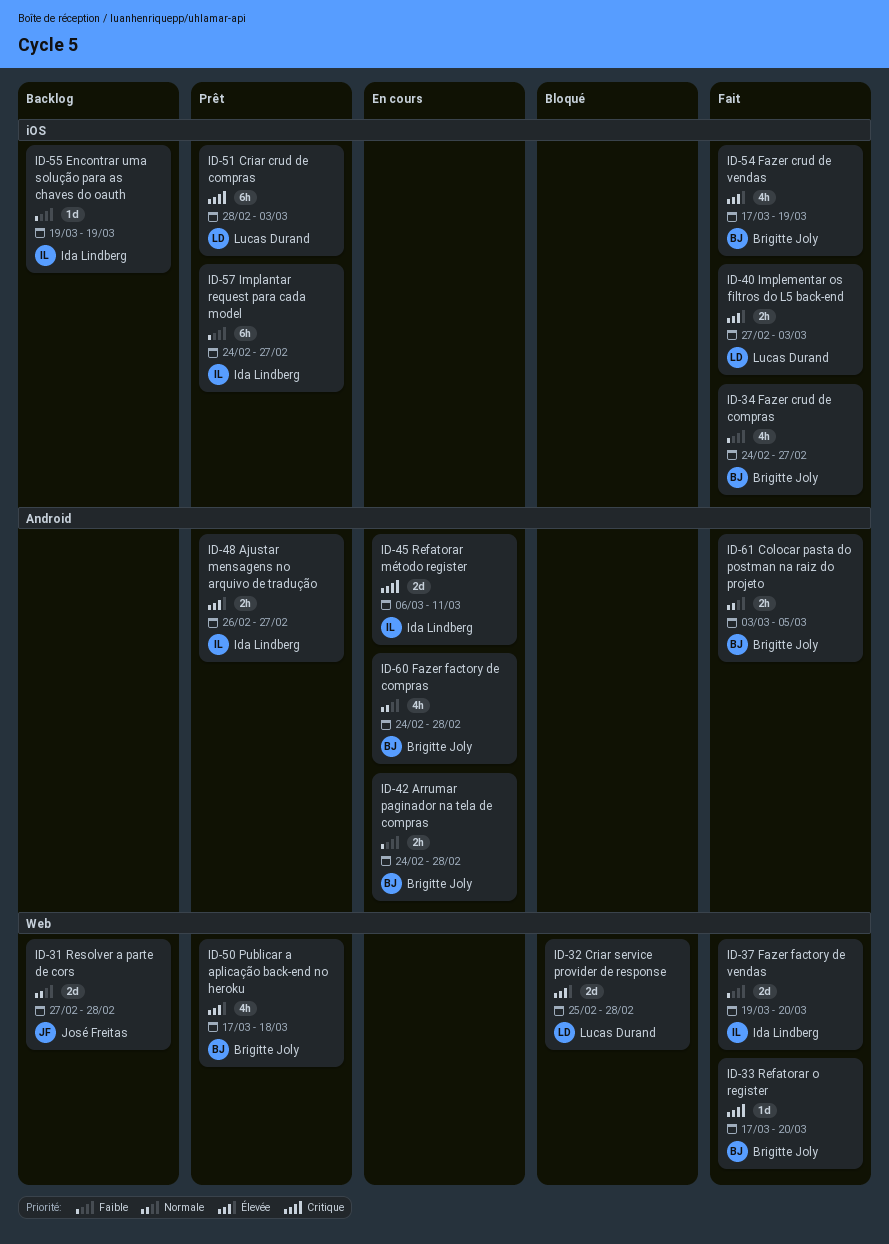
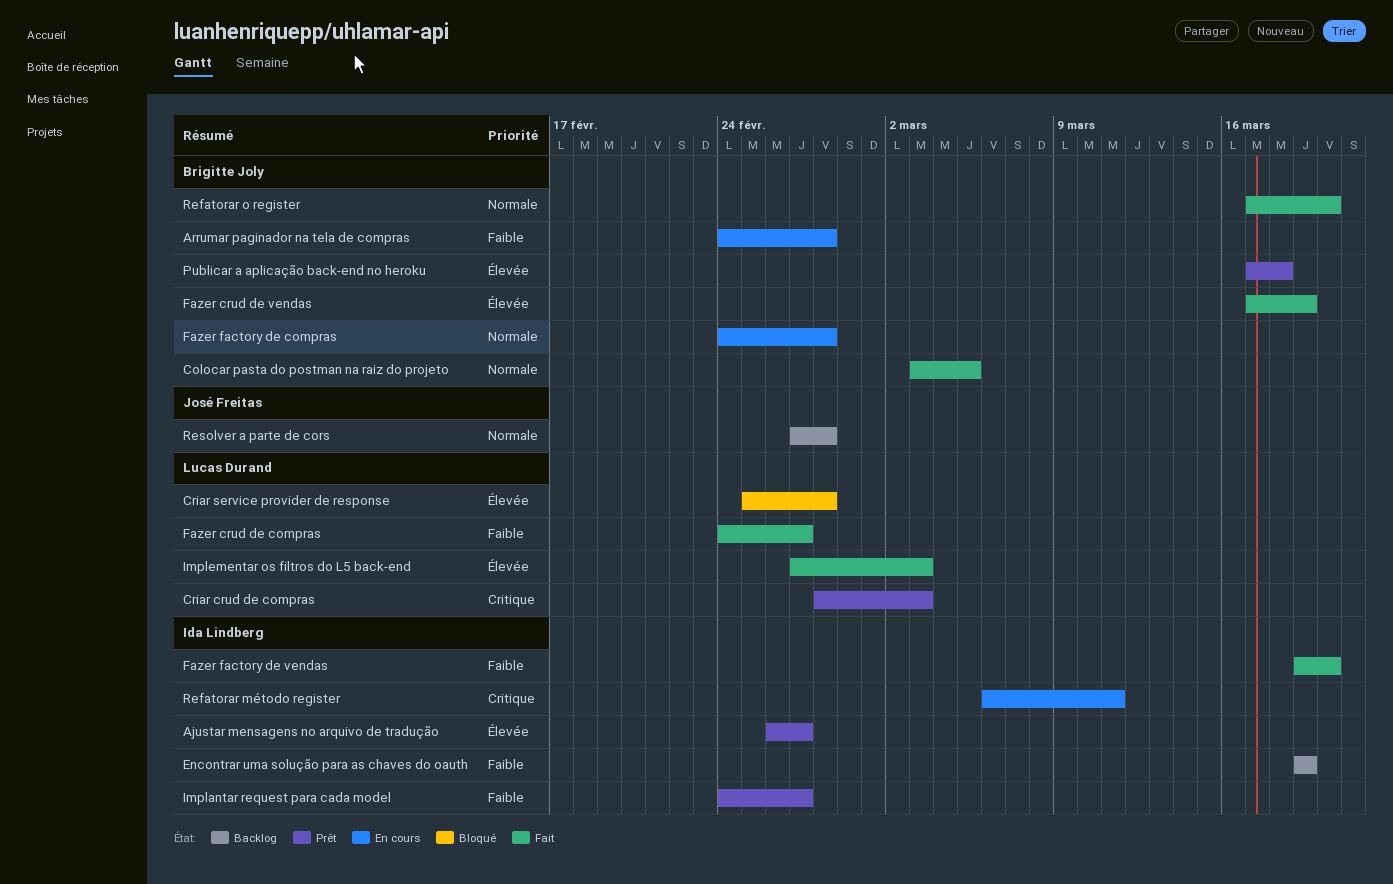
Fazer crud de compras, owner: Brigitte Joly -> Lucas Durand
Refatorar o register, priority: Critique -> Normale

